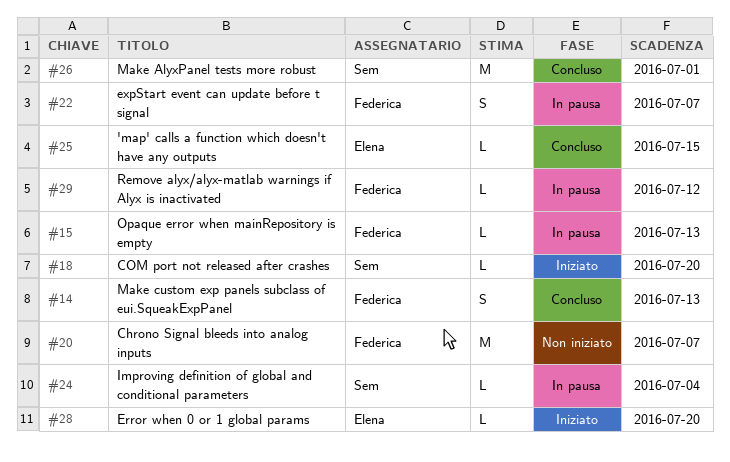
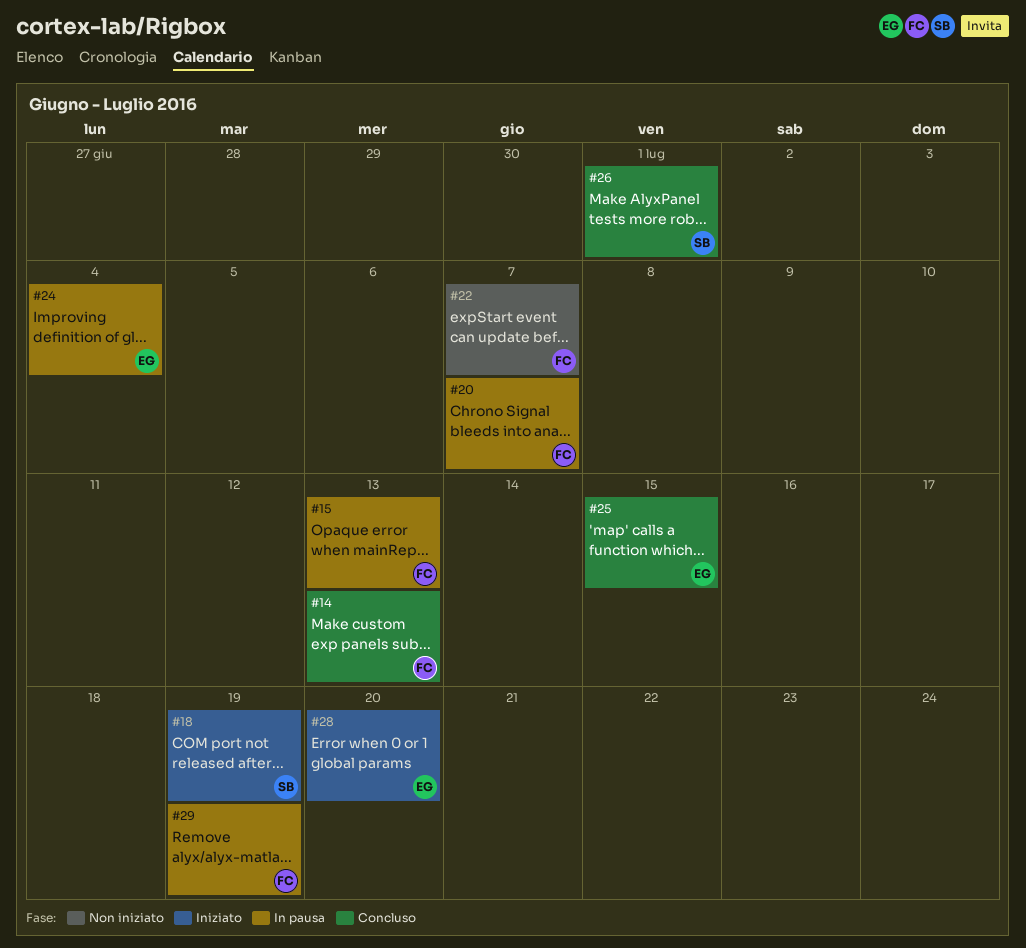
#18, due: Jul 20 -> Jul 19
#20, status: Non iniziato -> In pausa
#22, status: In pausa -> Non iniziato
#24, owner: Sem -> Elena
#29, due: Jul 12 -> Jul 19

